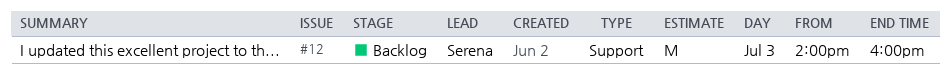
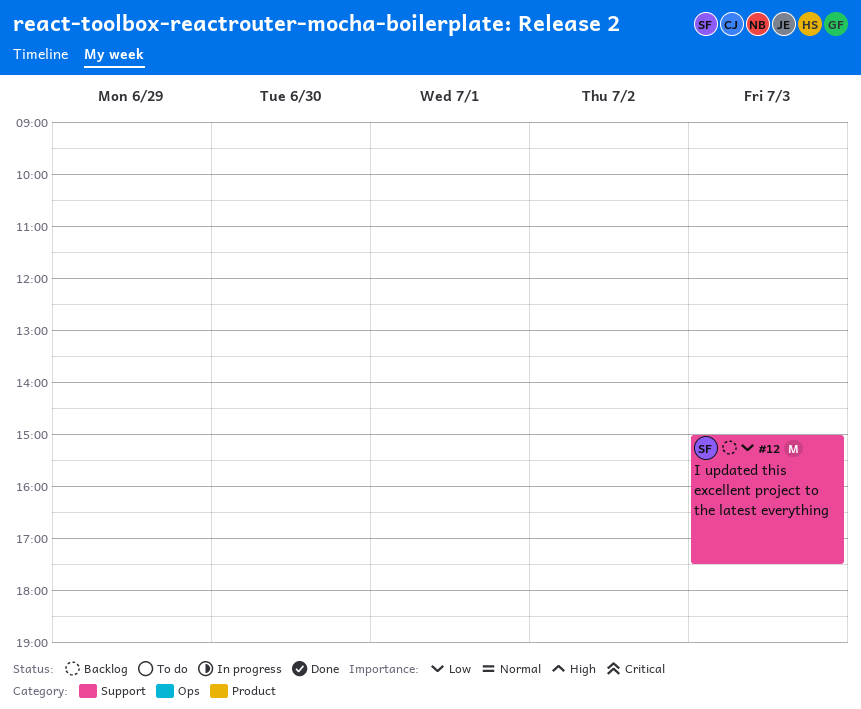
#12, begins: 14:00 -> 15:00
#12, ends: 16:00 -> 17:30

